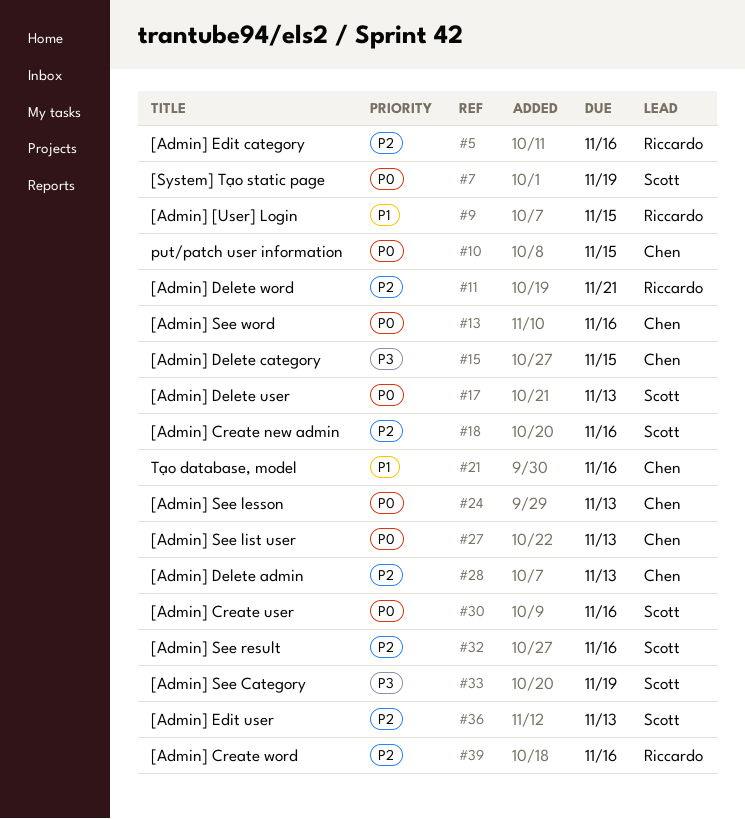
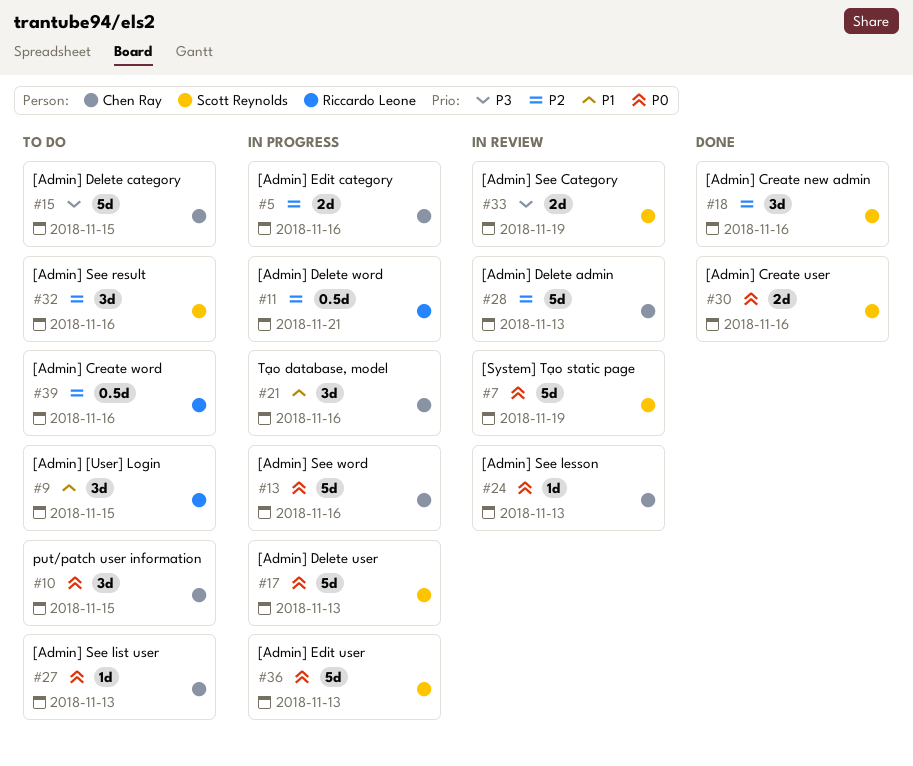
#5, owner: Riccardo Leone -> Chen Ray
#36, priority: P2 -> P0

